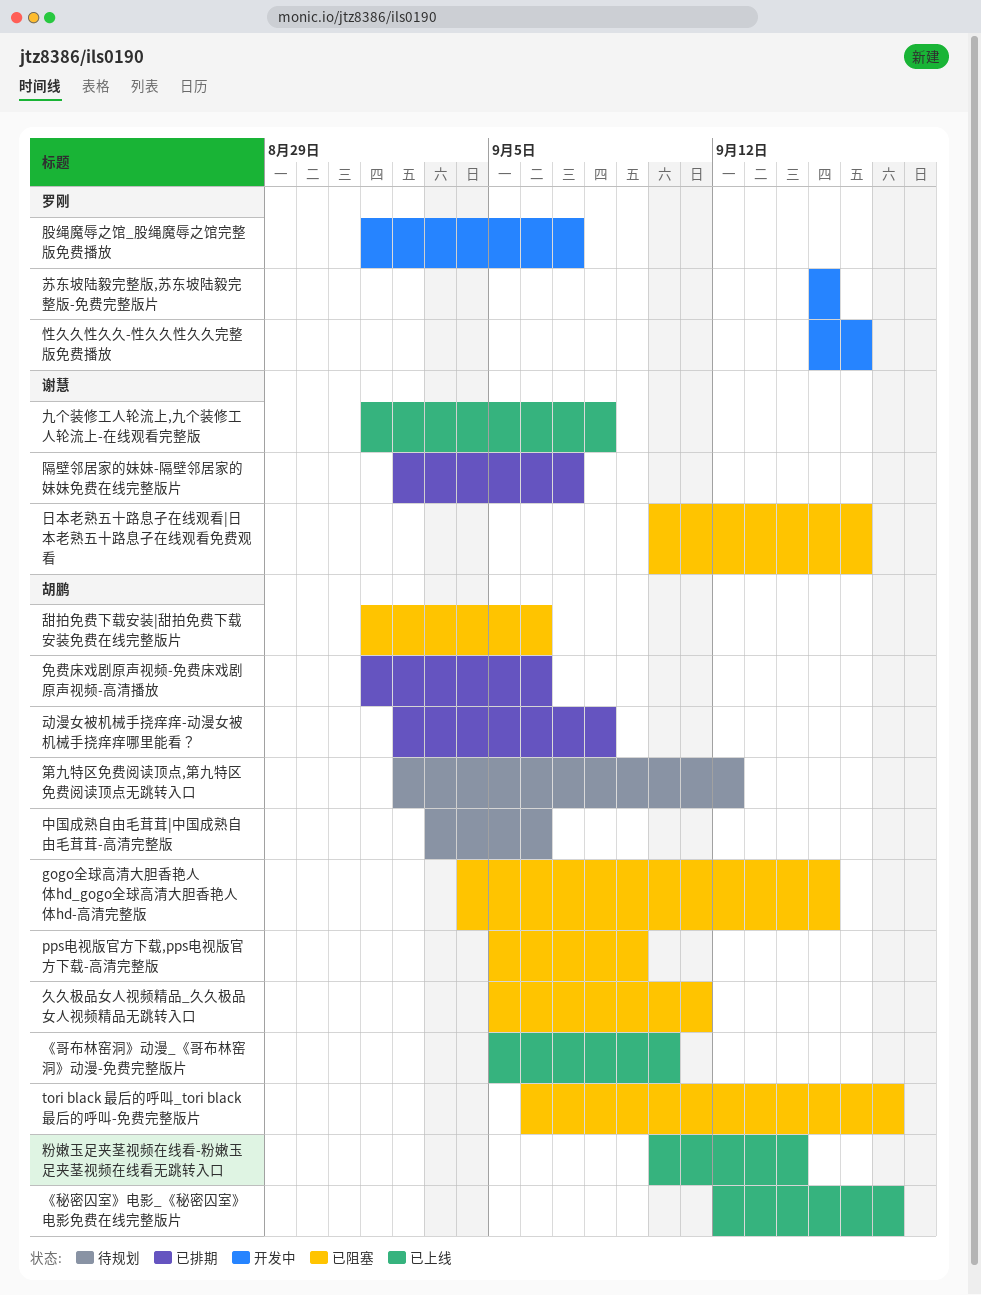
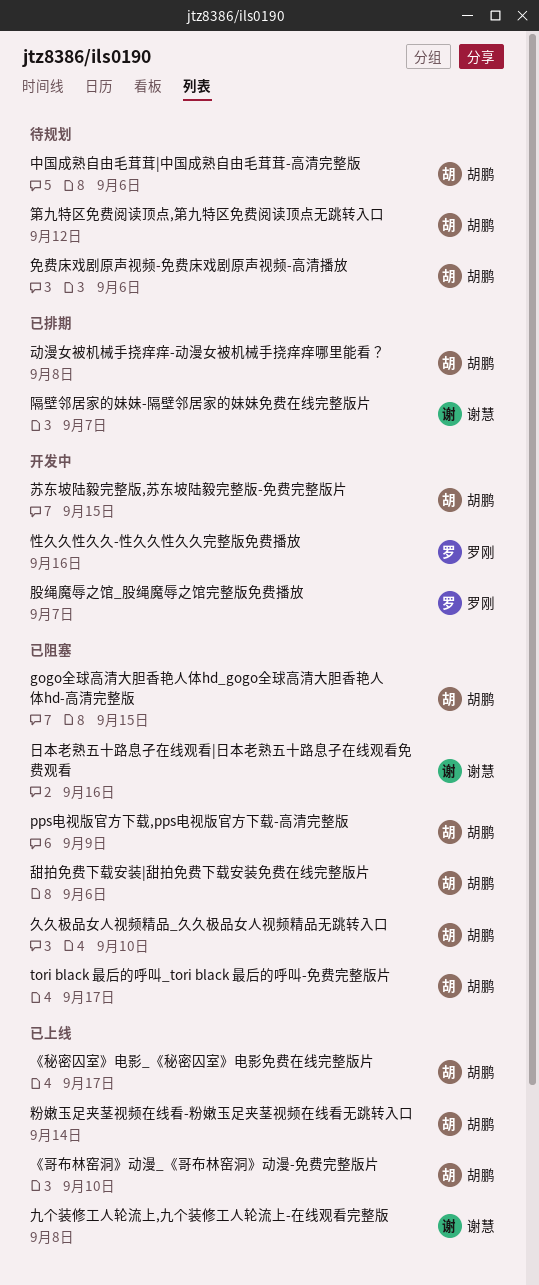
久久极品女人视频精品_久久极品女人视频精品无跳转入口, due: Sep 11 -> Sep 10
免费床戏剧原声视频-免费床戏剧原声视频-高清播放, status: 已排期 -> 待规划
苏东坡陆毅完整版,苏东坡陆毅完整版-免费完整版片, owner: 罗刚 -> 胡鹏

